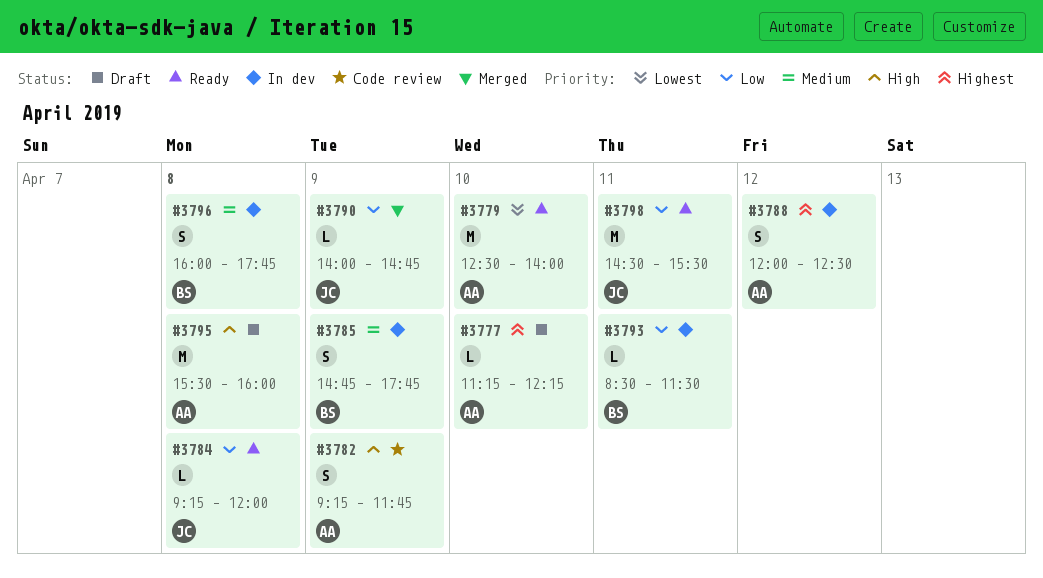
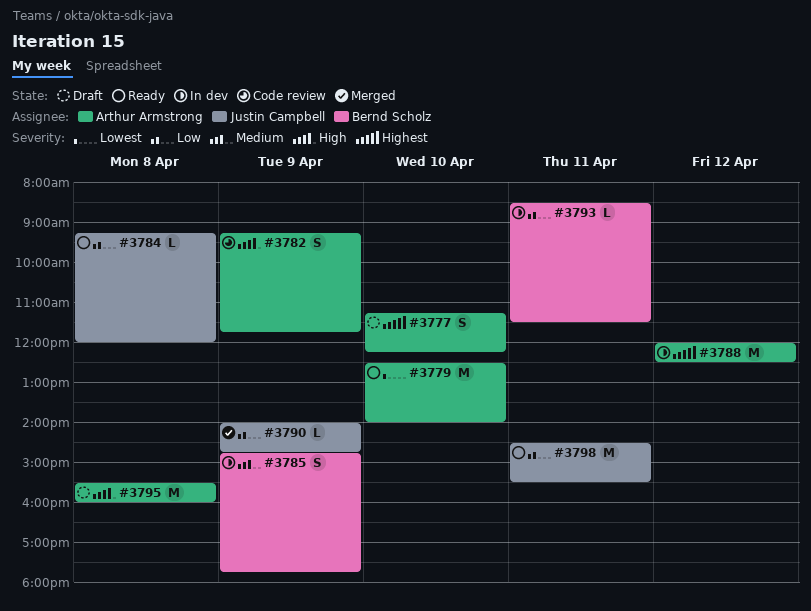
#3777, estimate: L -> S
#3788, estimate: S -> M
#3796: present -> none

